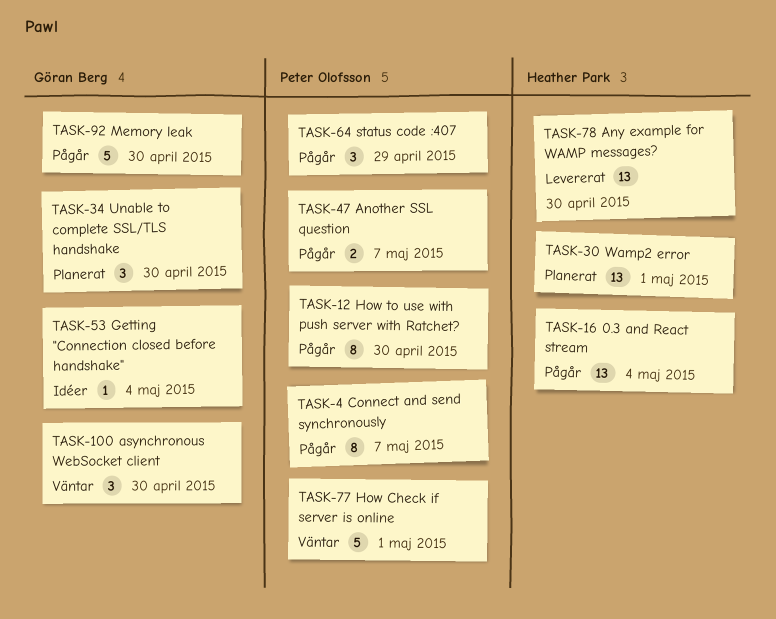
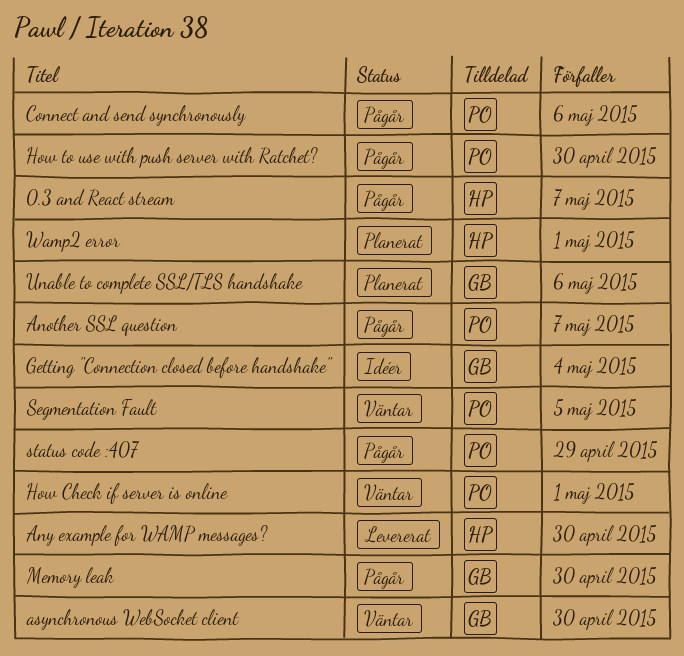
0.3 and React stream, due: May 4 -> May 7
Connect and send synchronously, due: May 7 -> May 6
Segmentation Fault: none -> present
Unable to complete SSL/TLS handshake, due: Apr 30 -> May 6

